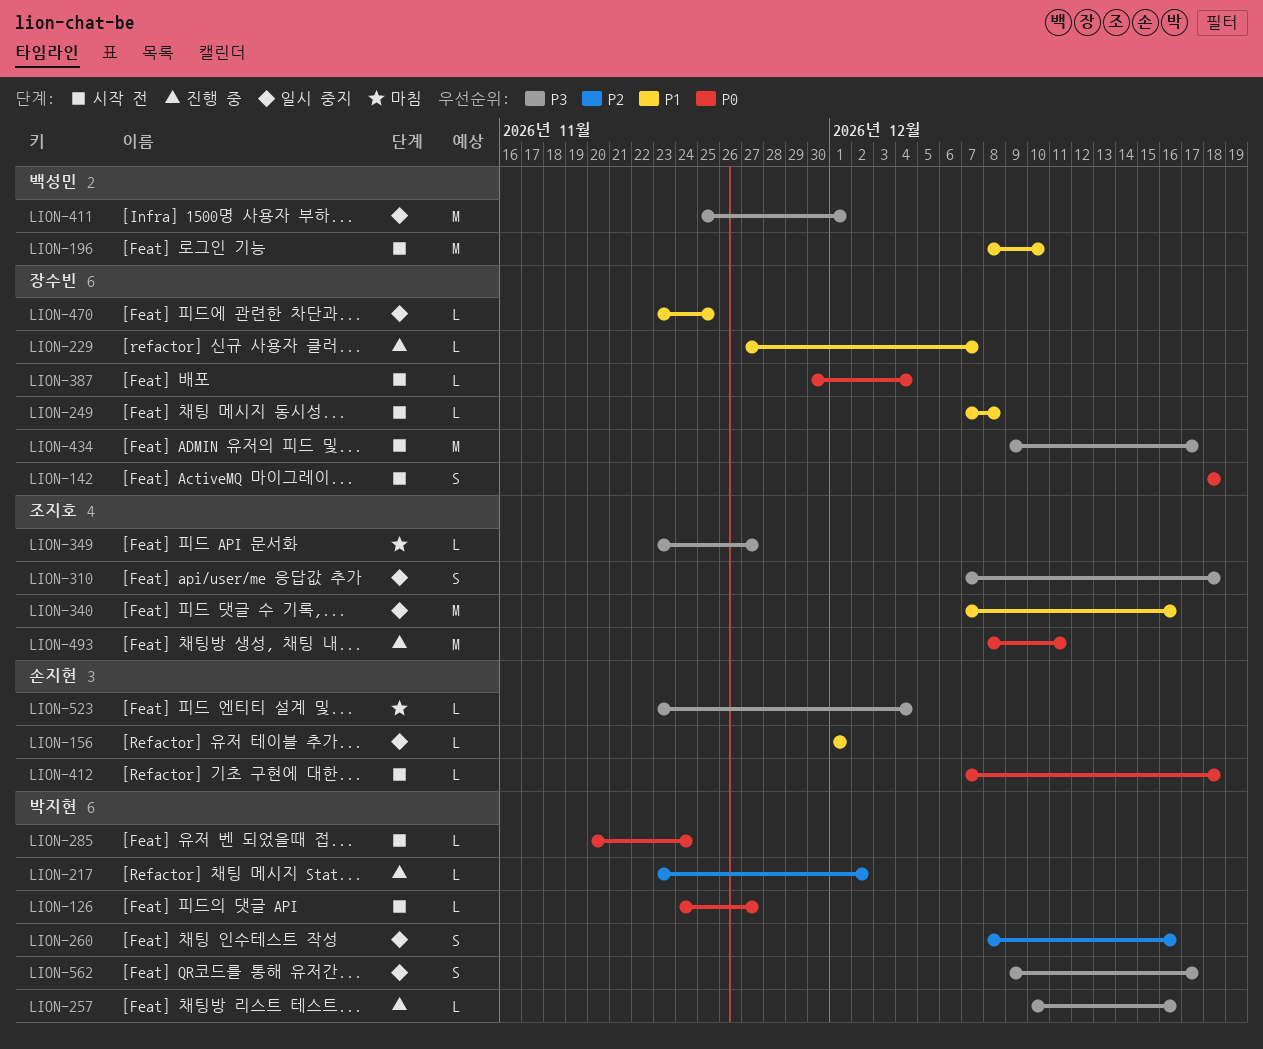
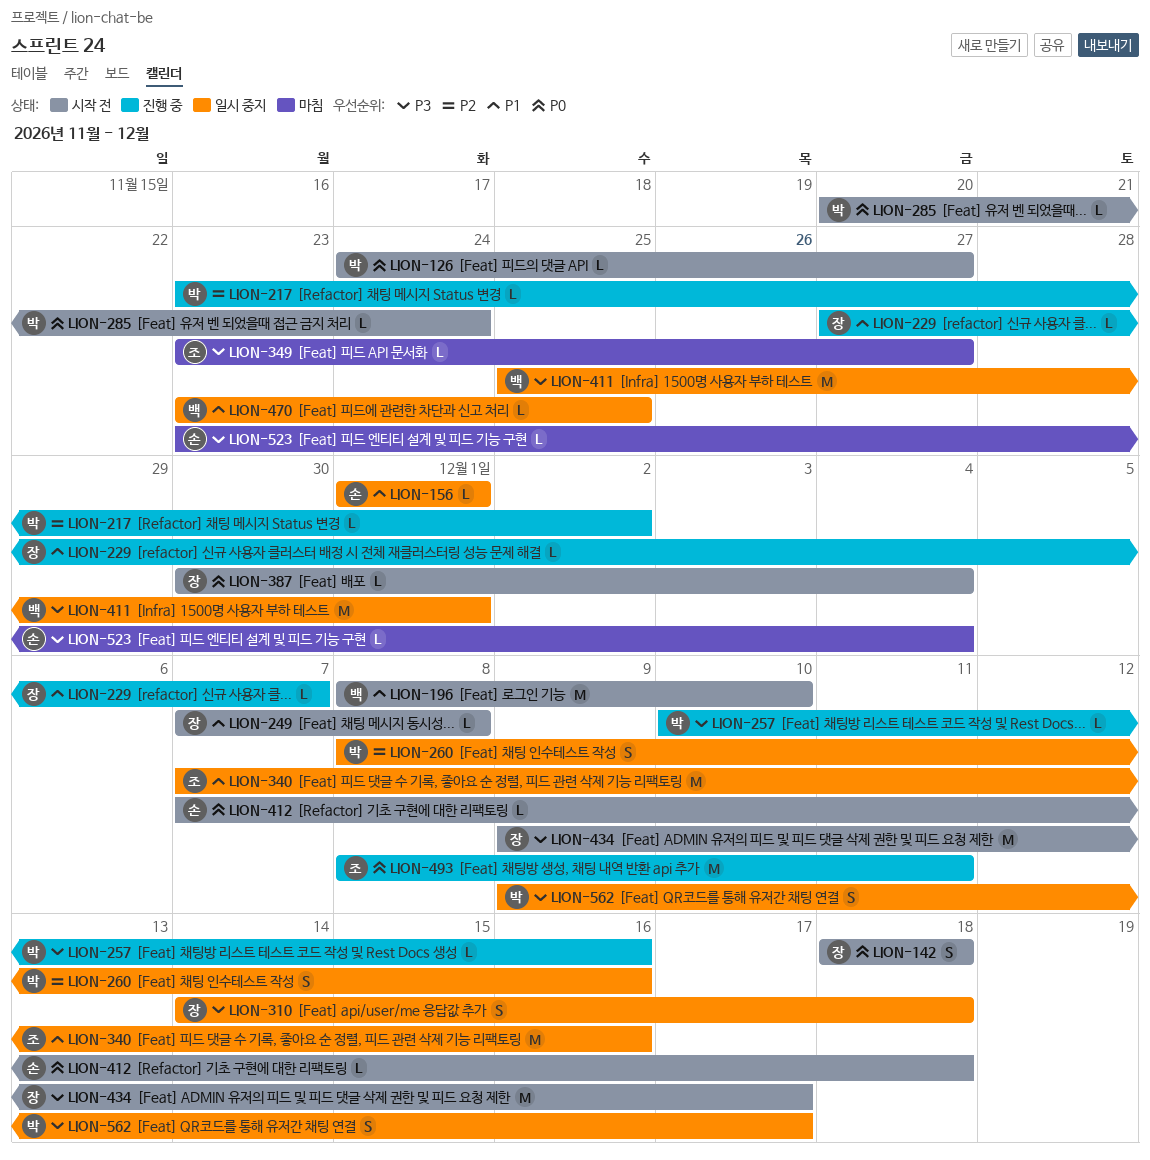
LION-310, owner: 조지호 -> 장수빈
LION-310, start: Dec 7 -> Dec 14
LION-470, owner: 장수빈 -> 백성민

